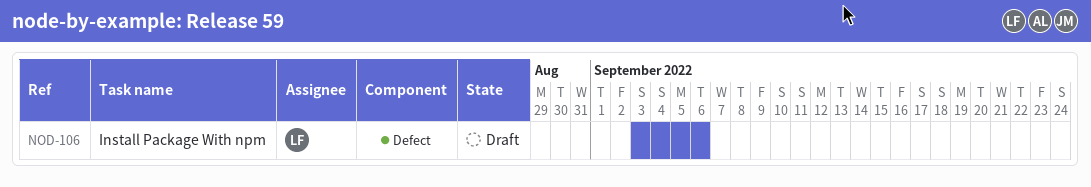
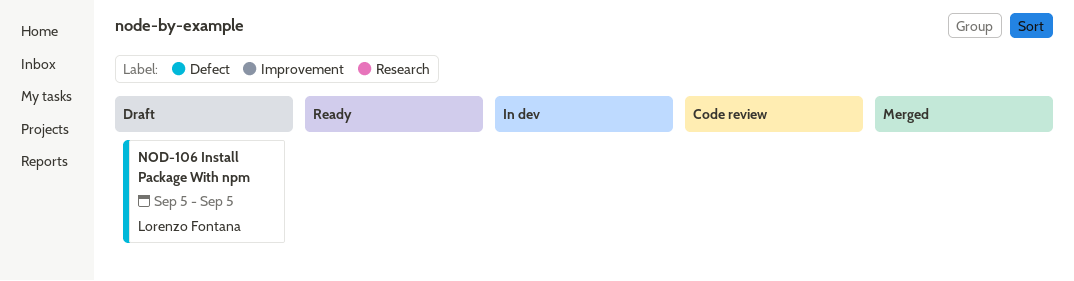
NOD-106, start: Sep 3 -> Sep 5
NOD-106, due: Sep 6 -> Sep 5

